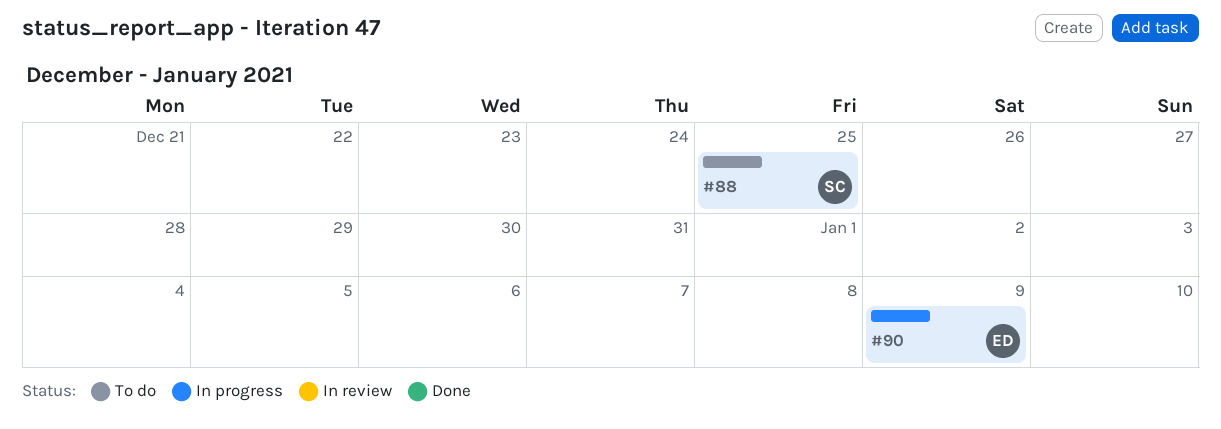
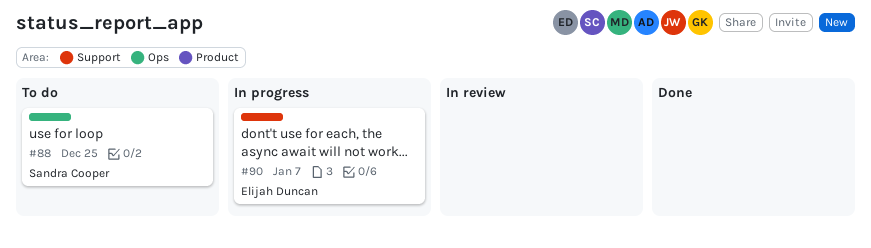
#90, due: Jan 9 -> Jan 7

